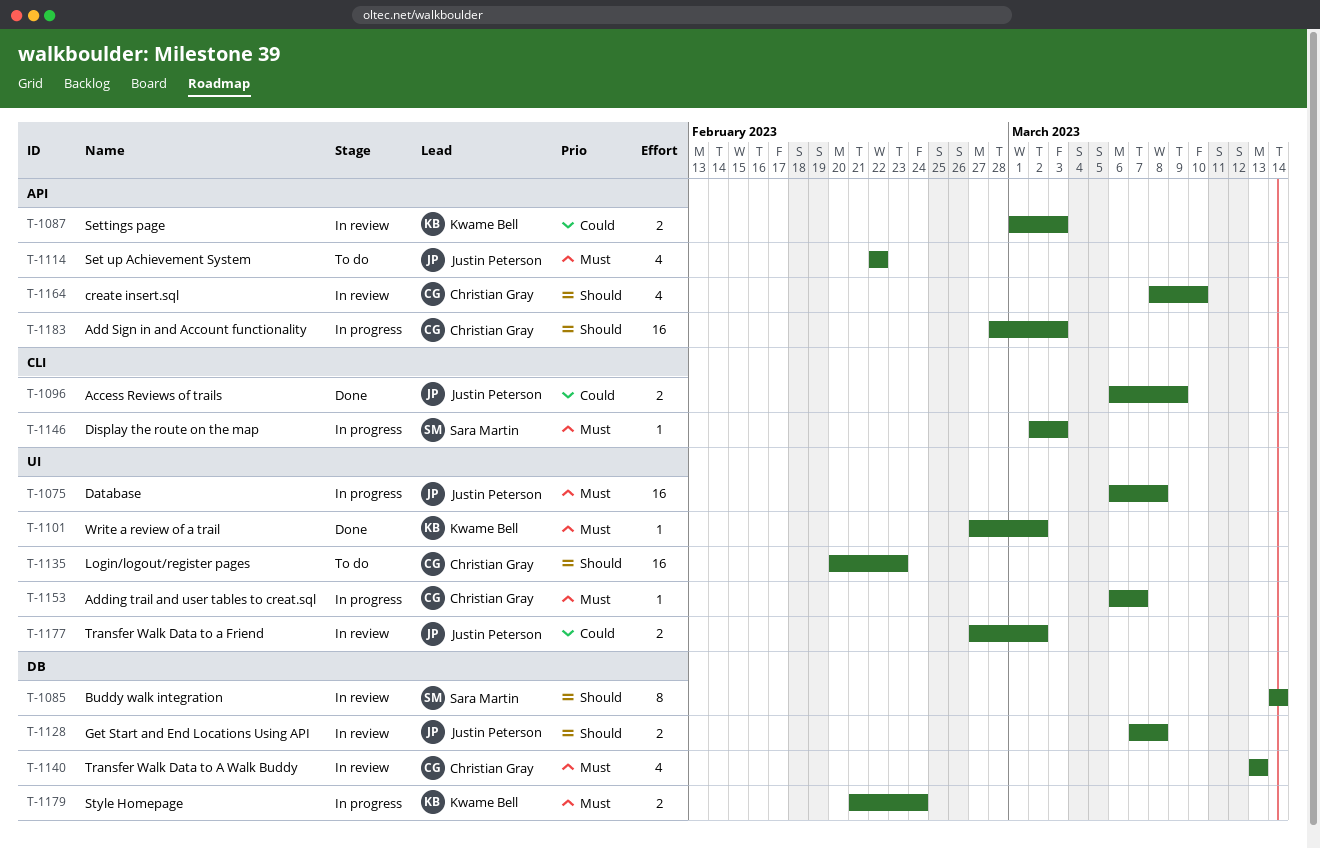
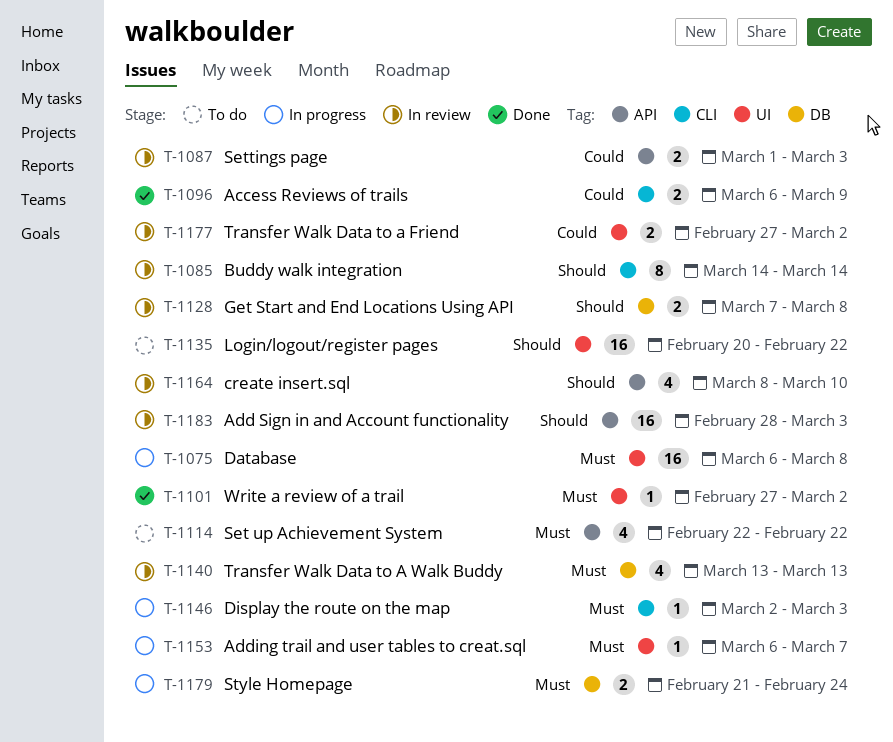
T-1085, label: DB -> CLI
T-1135, due: Feb 23 -> Feb 22
T-1183, status: In progress -> In review

